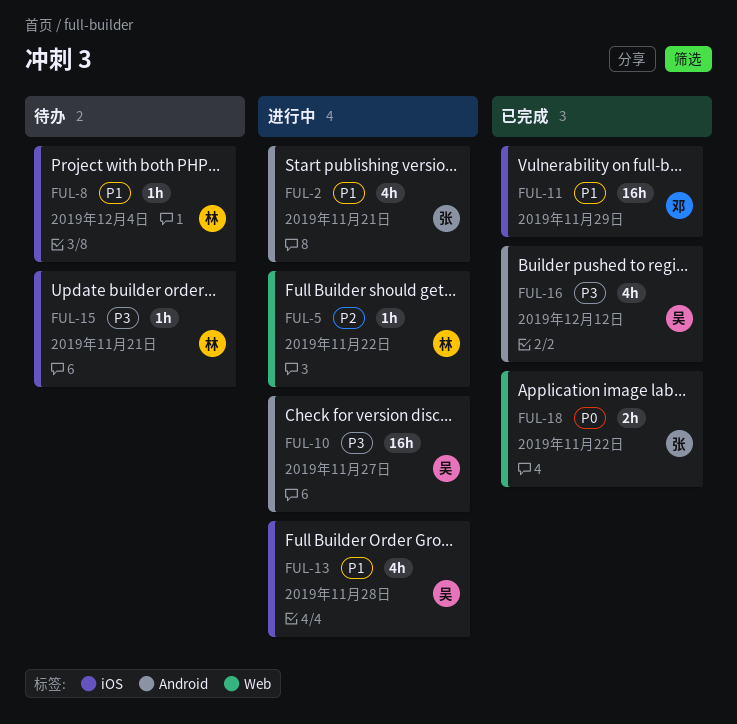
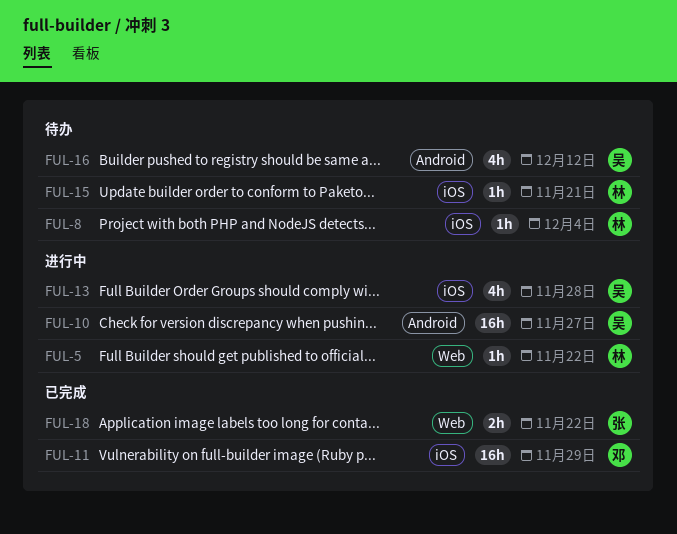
FUL-2: present -> none
FUL-16, status: 已完成 -> 待办

